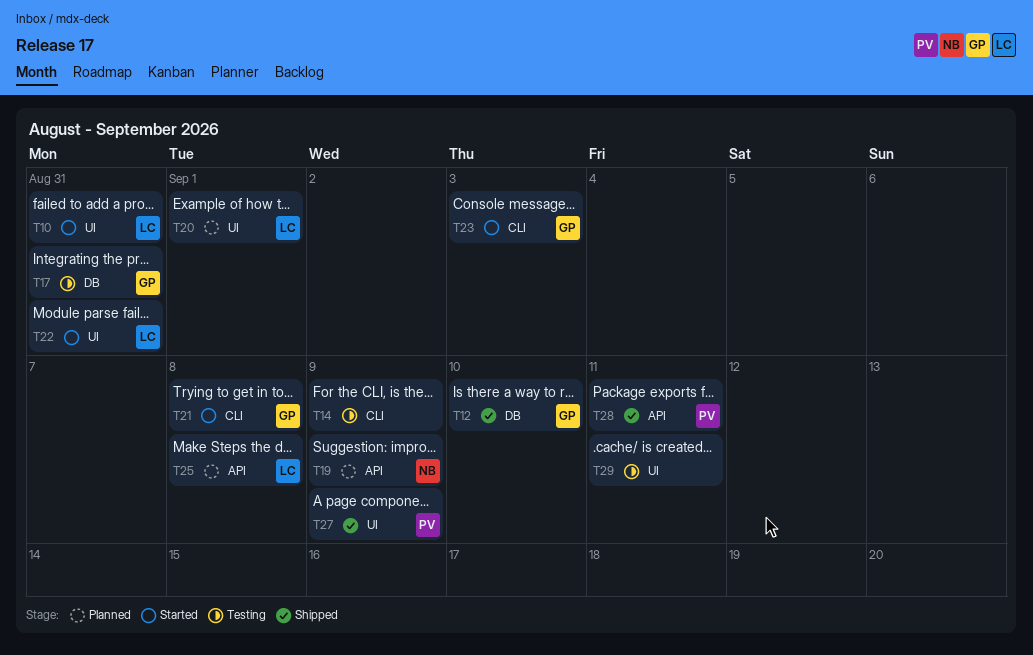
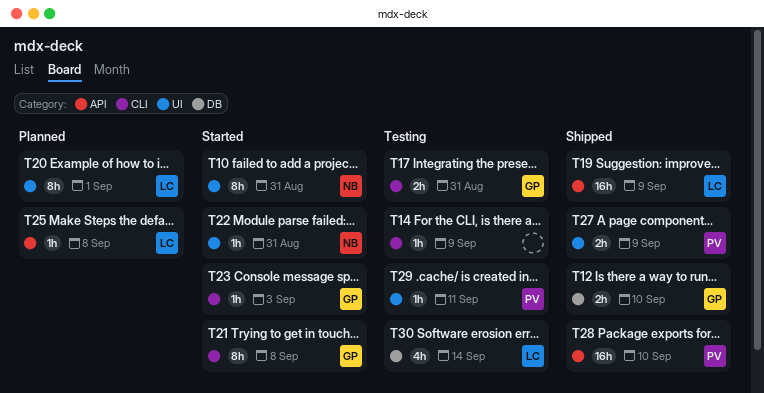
T10, owner: LC -> NB
T17, label: DB -> CLI
T19, status: Planned -> Shipped
T19, owner: NB -> LC
T22, owner: LC -> NB
T28, due: Sep 11 -> Sep 10
T29, owner: none -> PV
T30: none -> present

